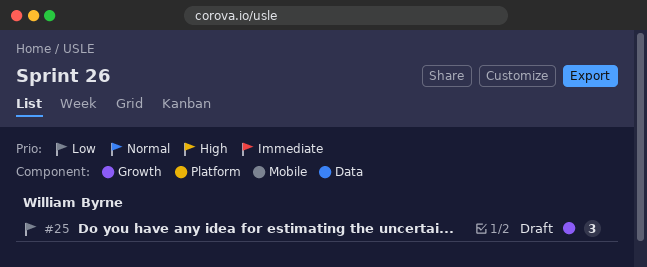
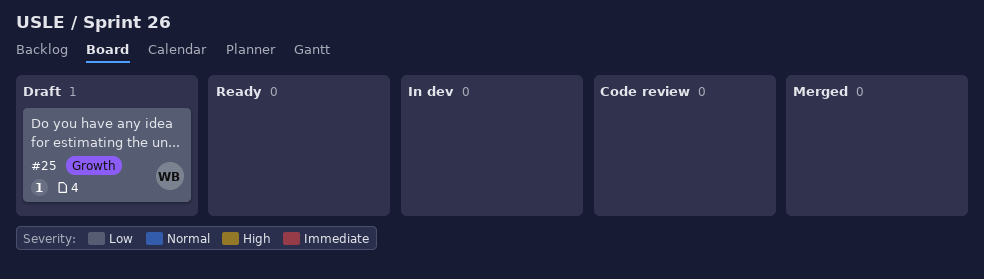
#25, estimate: 3 -> 1

